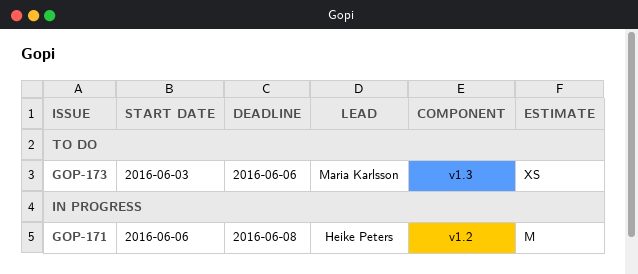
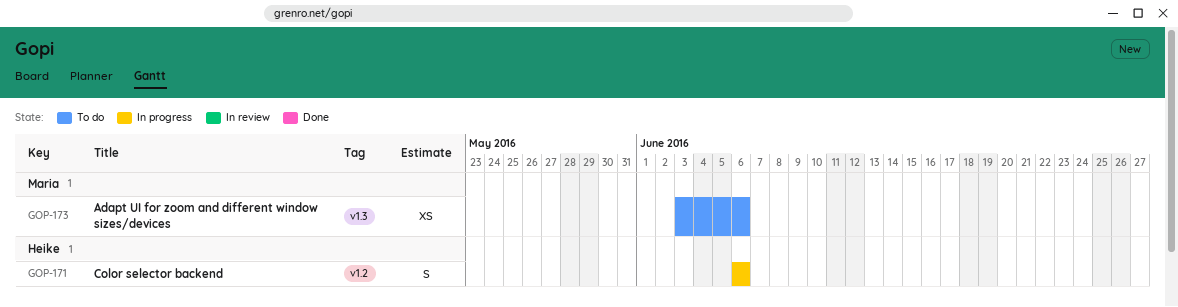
GOP-171, estimate: M -> S
GOP-171, due: Jun 8 -> Jun 6

